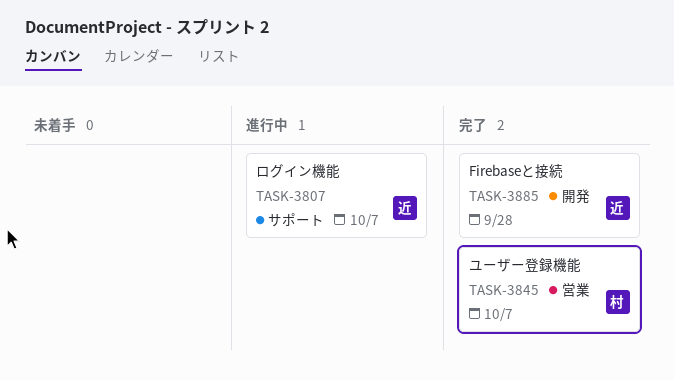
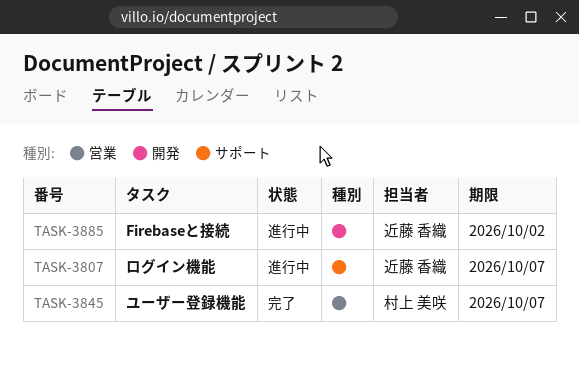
TASK-3885, status: 完了 -> 進行中
TASK-3885, due: Sep 28 -> Oct 2

